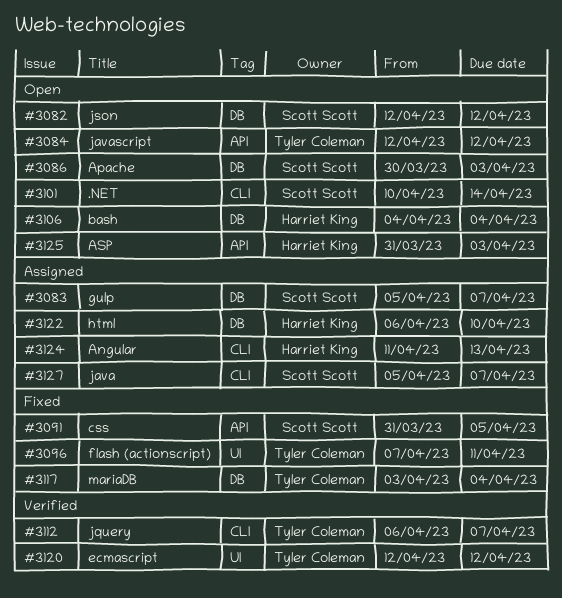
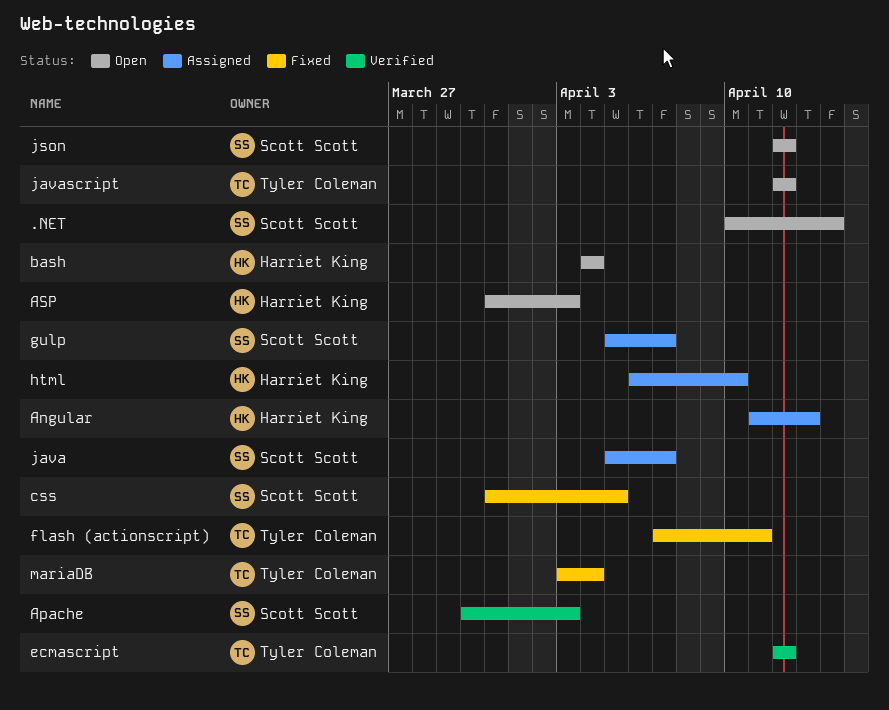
Apache, status: Open -> Verified
jquery: present -> none

